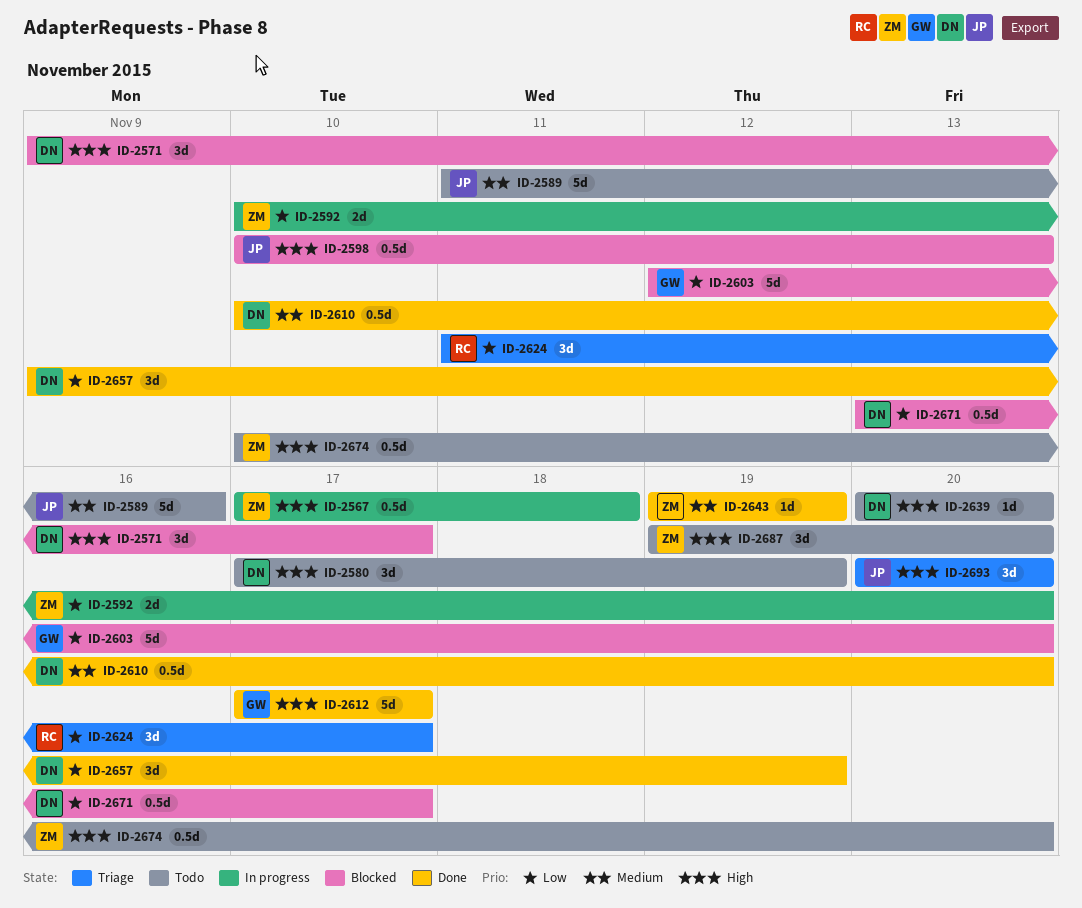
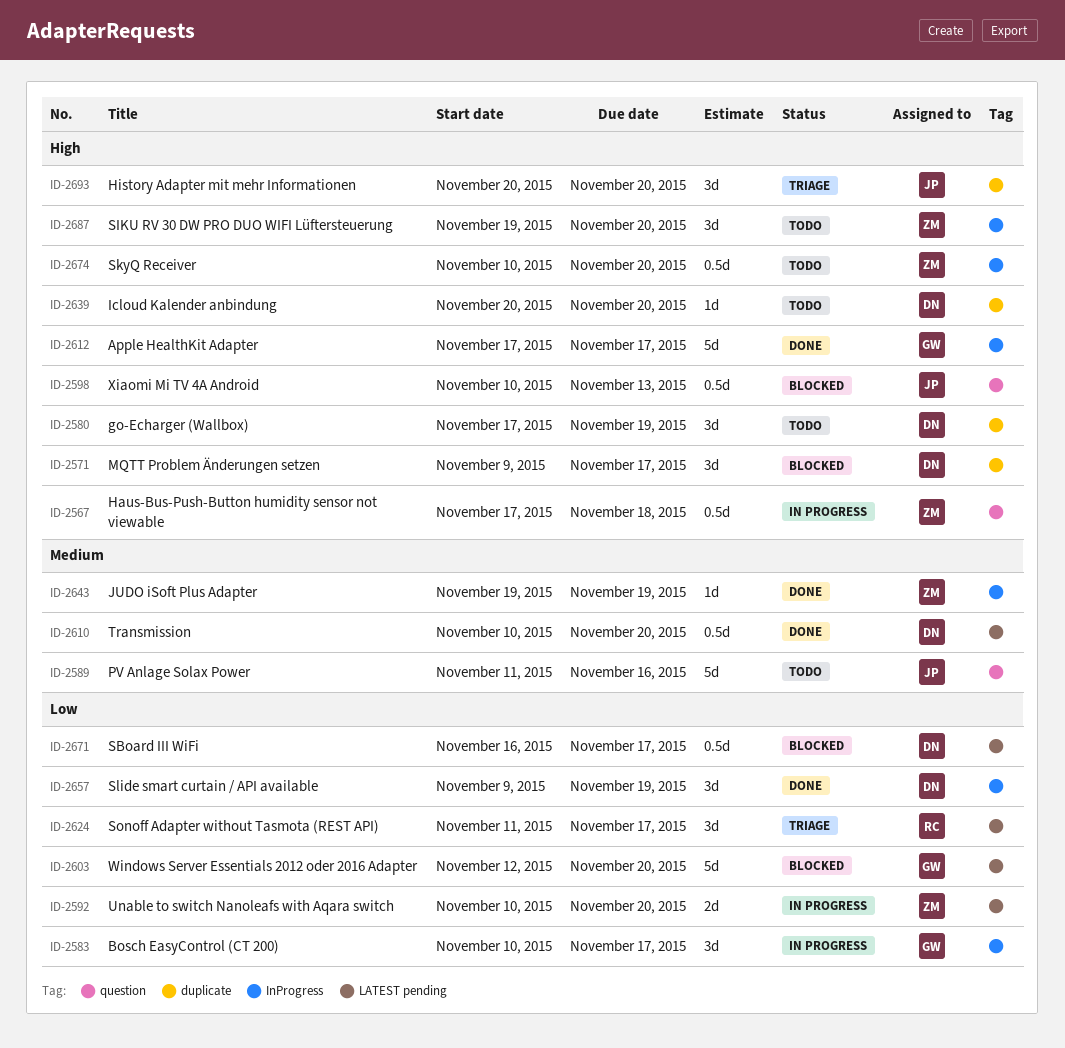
ID-2583: none -> present
ID-2671, start: Nov 13 -> Nov 16

